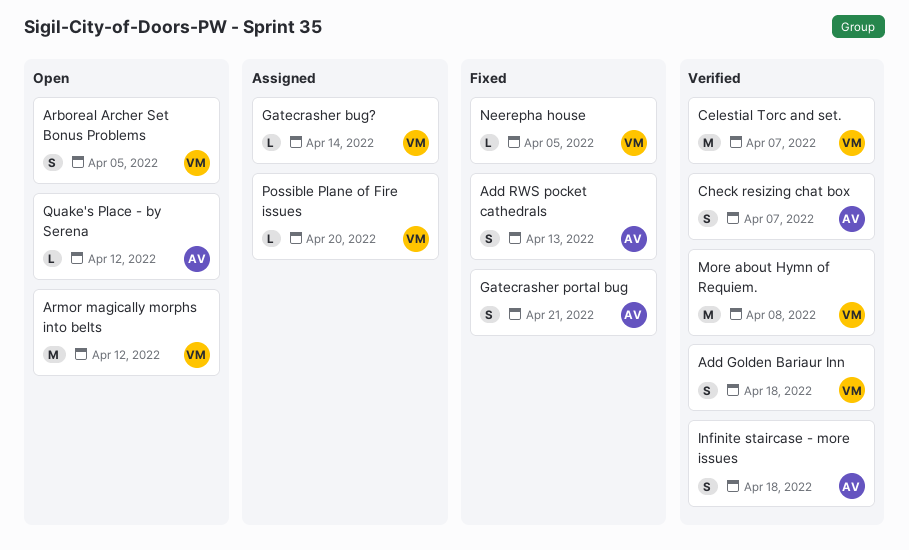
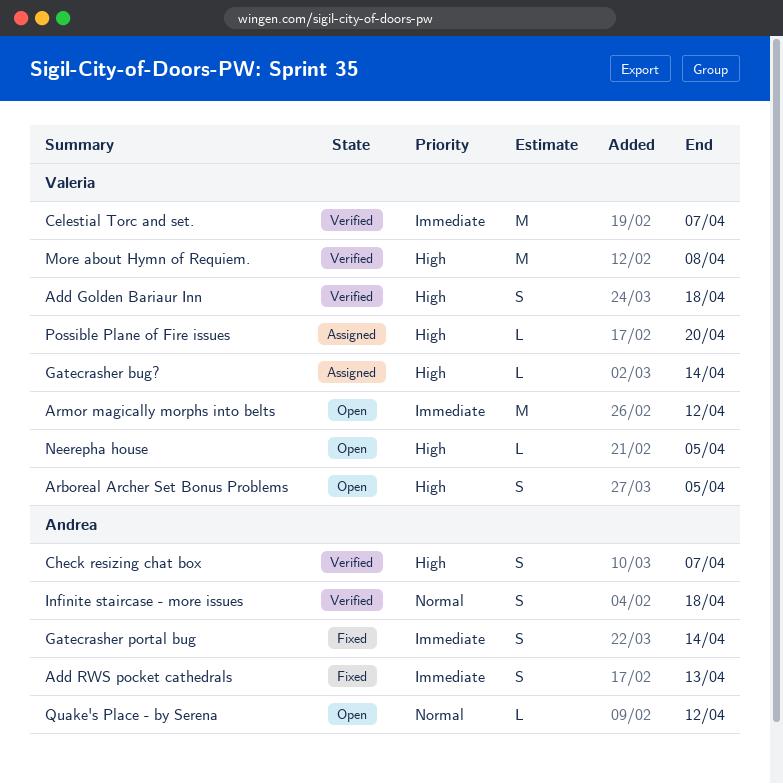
Gatecrasher portal bug, due: Apr 21 -> Apr 14
Neerepha house, status: Fixed -> Open

